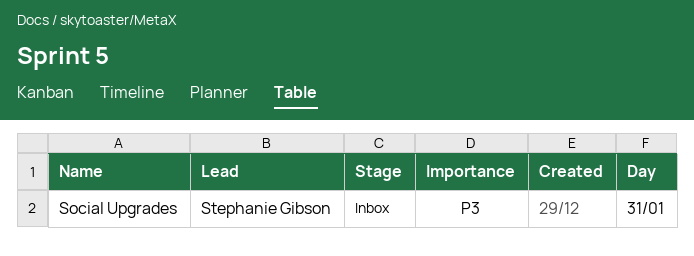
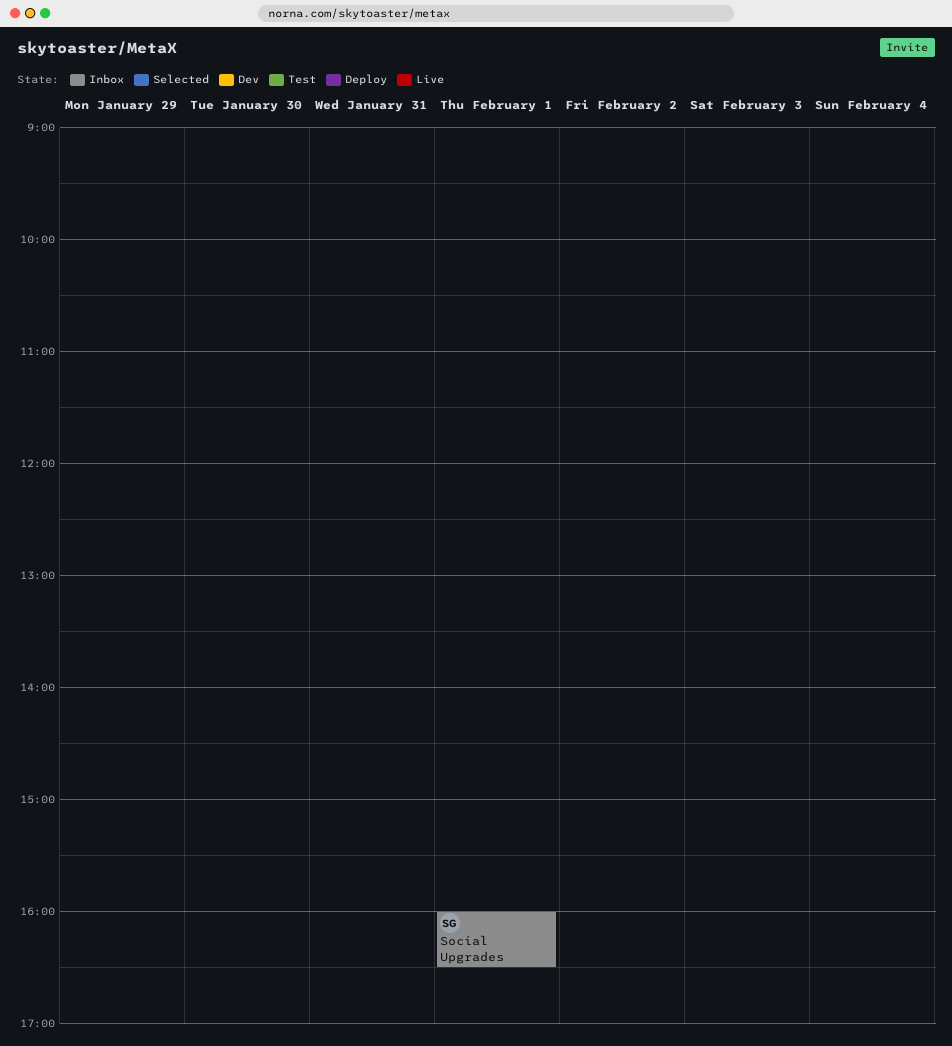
Social Upgrades, day: Jan 31 -> Feb 1

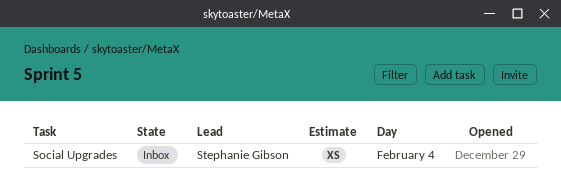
Social Upgrades, day: Feb 1 -> Feb 4

